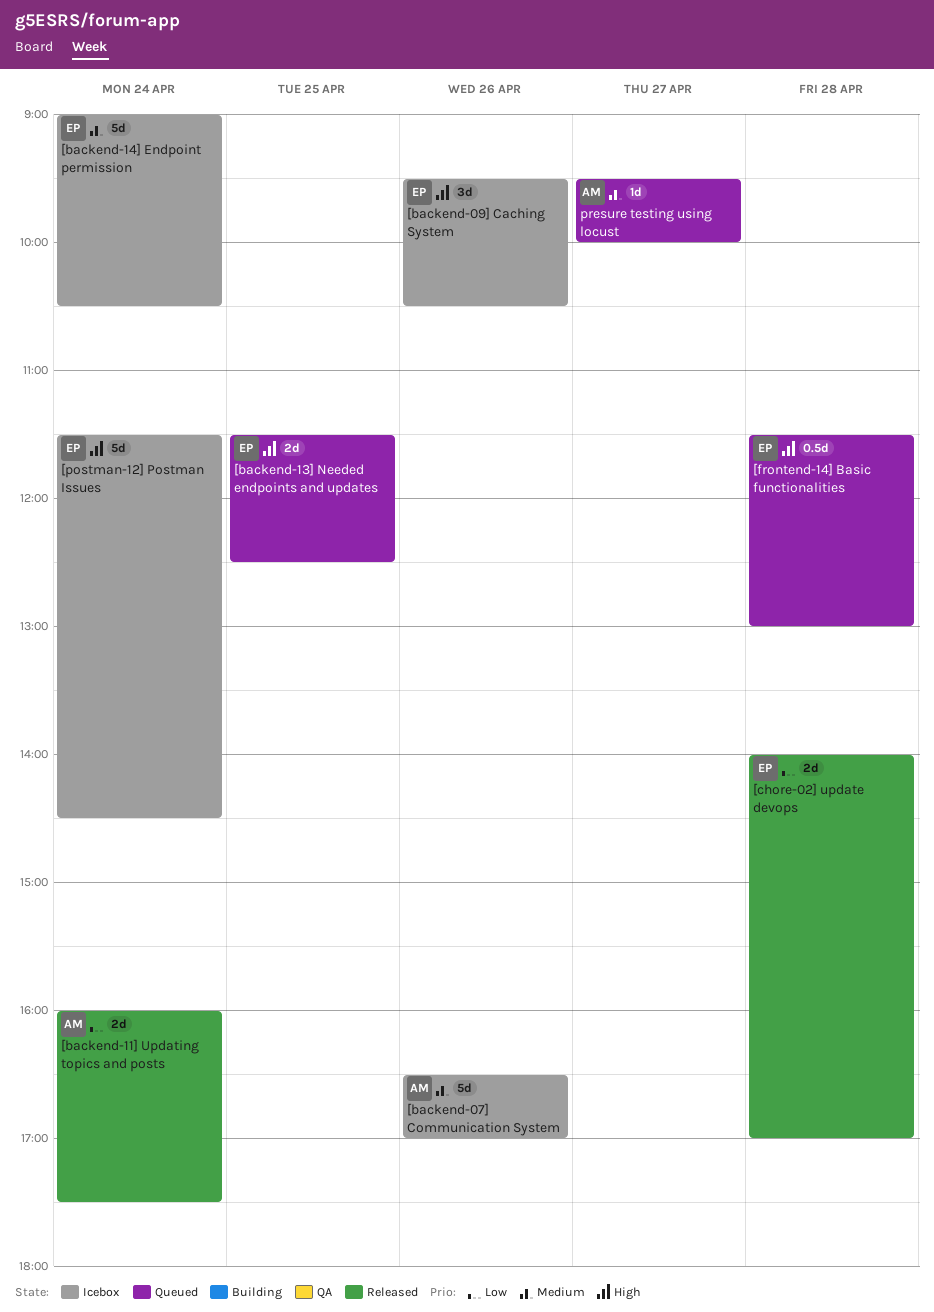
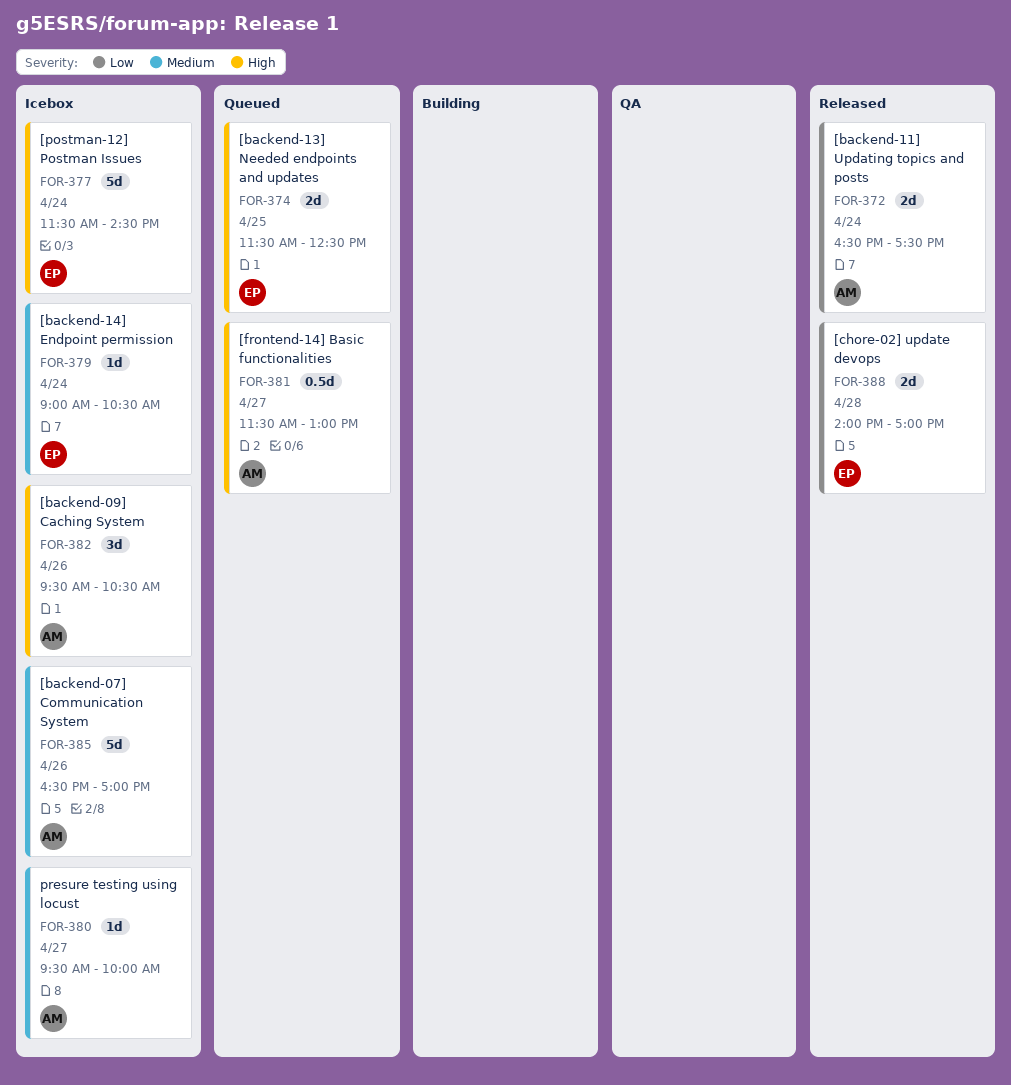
[backend-09] Caching System, owner: EP -> AM
[backend-11] Updating topics and posts, begins: 16:00 -> 16:30
[backend-14] Endpoint permission, estimate: 5d -> 1d
[frontend-14] Basic functionalities, owner: EP -> AM
[frontend-14] Basic functionalities, day: Apr 28 -> Apr 27
presure testing using locust, status: Queued -> Icebox

